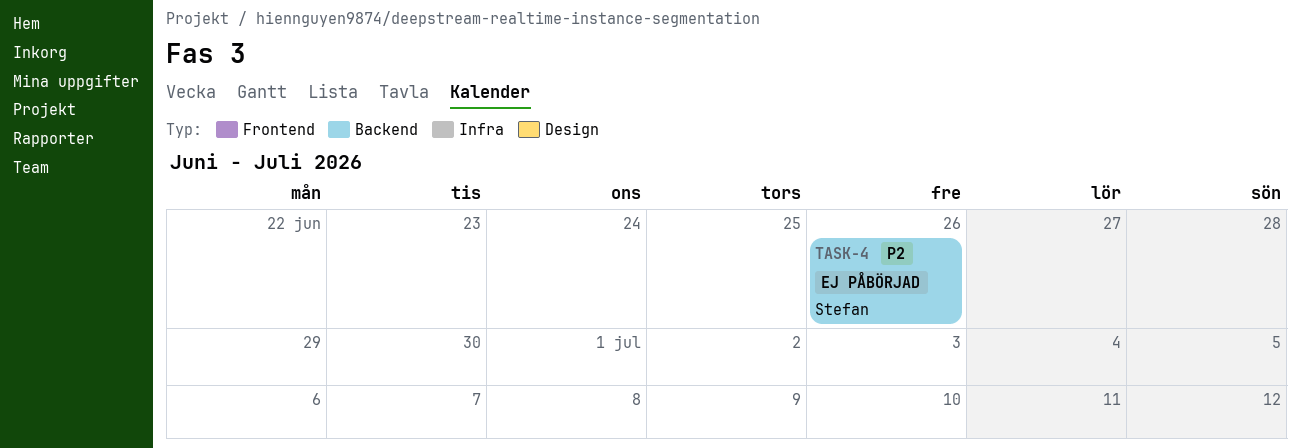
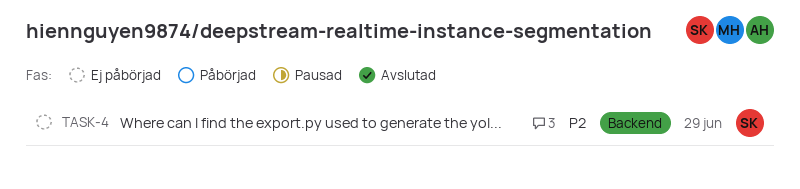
TASK-4, due: Jun 26 -> Jun 29

